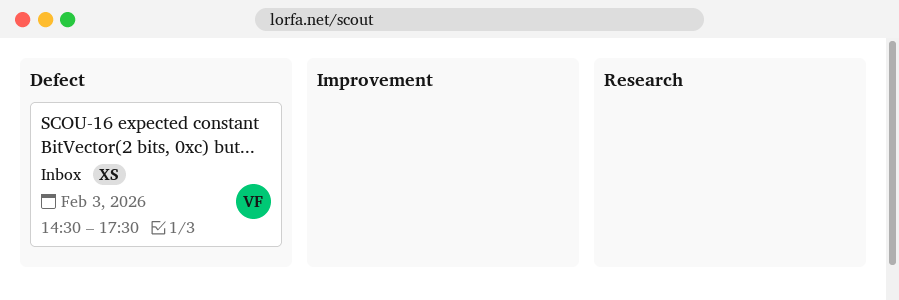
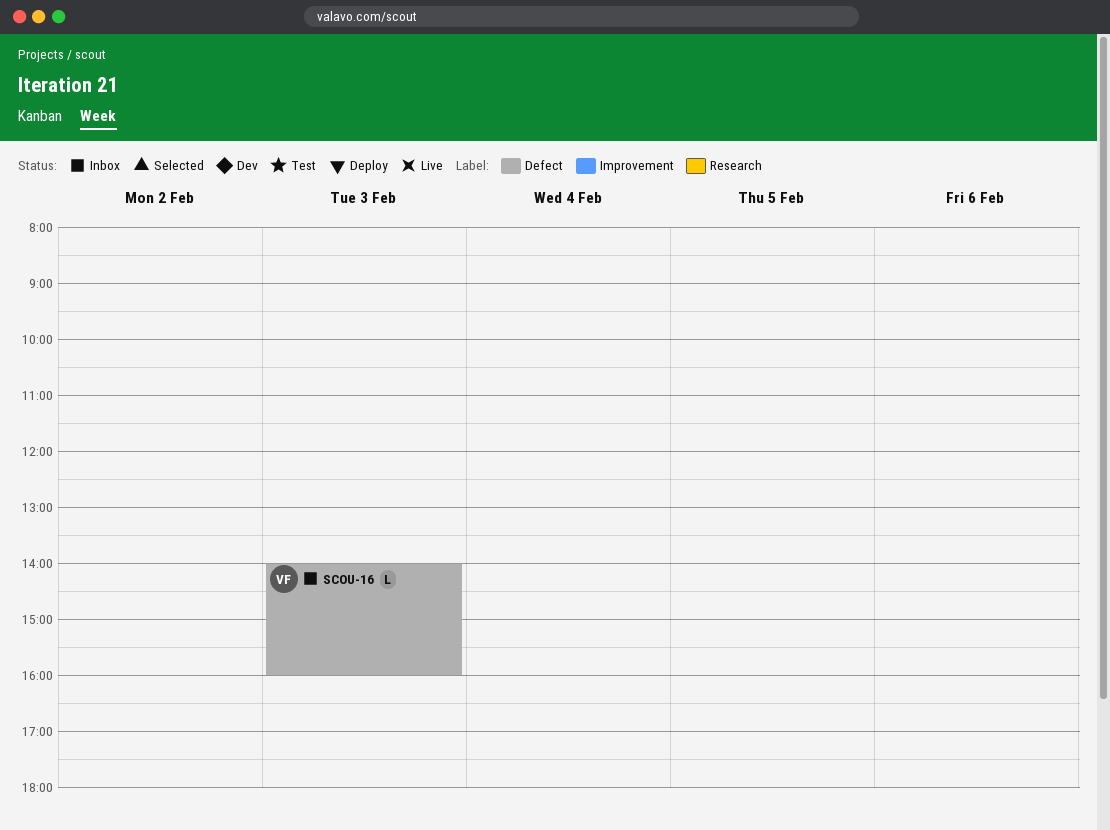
SCOU-16, estimate: XS -> L
SCOU-16, begins: 14:30 -> 14:00
SCOU-16, ends: 17:30 -> 16:00

